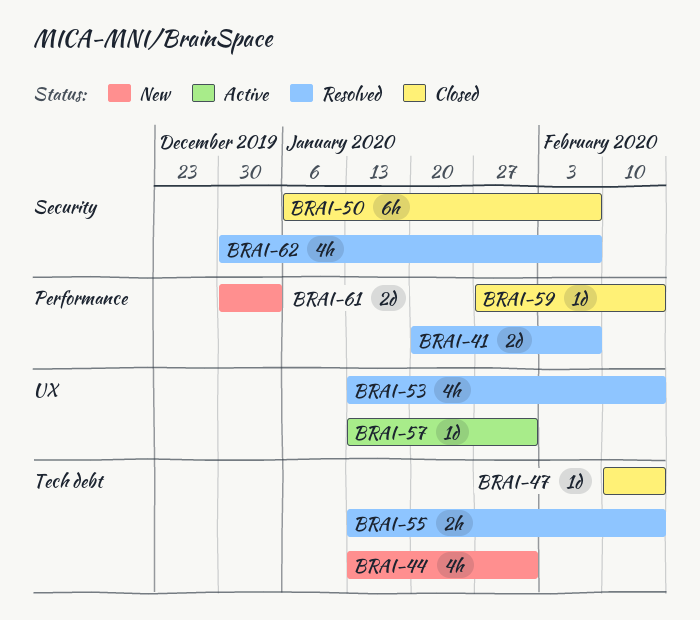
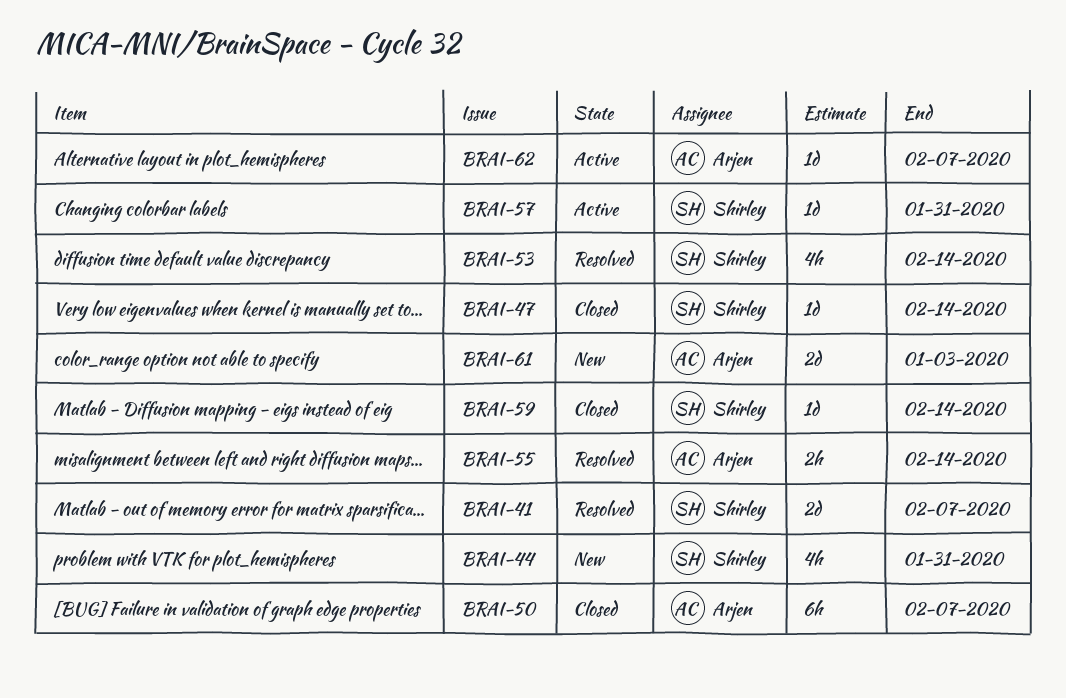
BRAI-62, status: Resolved -> Active
BRAI-62, estimate: 4h -> 1d

